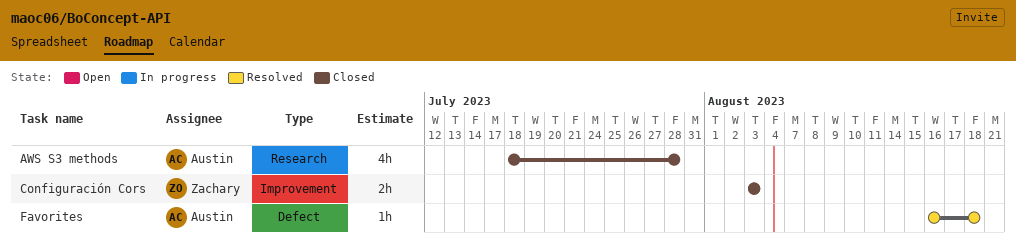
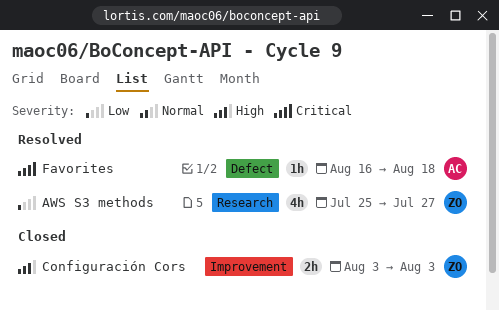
AWS S3 methods, status: Closed -> Resolved
AWS S3 methods, owner: Austin -> Zachary
AWS S3 methods, start: Jul 18 -> Jul 25
AWS S3 methods, due: Jul 28 -> Jul 27

